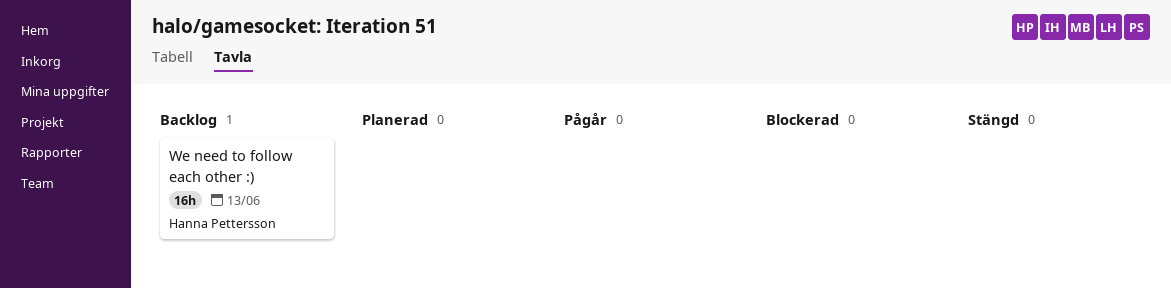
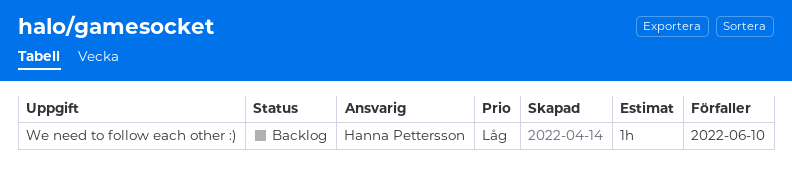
We need to follow each other :), estimate: 16h -> 1h
We need to follow each other :), due: Jun 13 -> Jun 10

